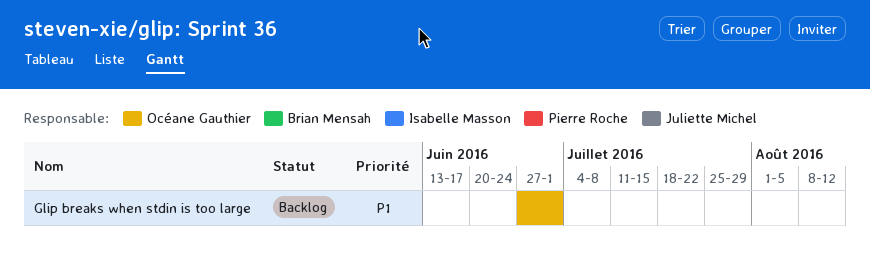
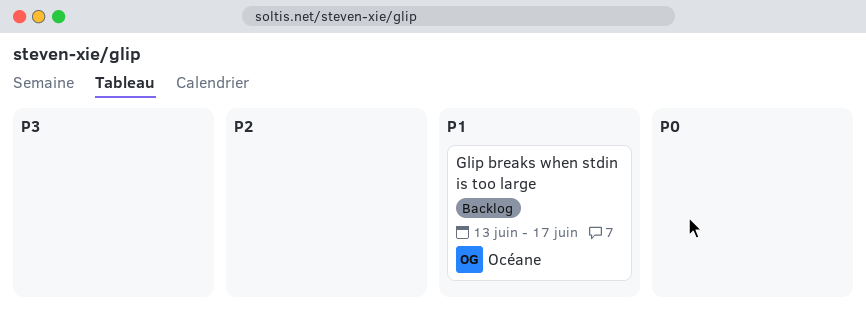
Glip breaks when stdin is too large, start: Jun 27 -> Jun 13
Glip breaks when stdin is too large, due: Jul 1 -> Jun 17

